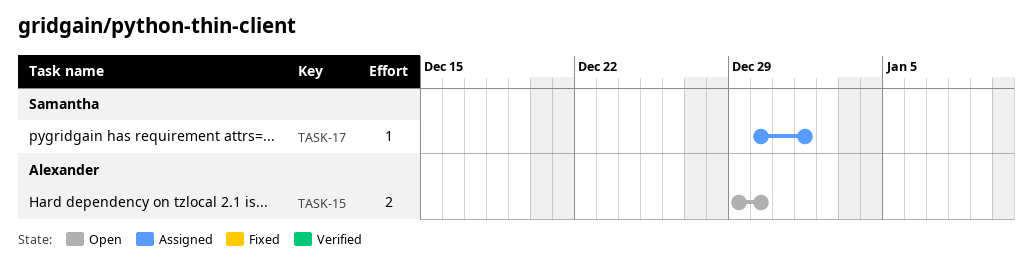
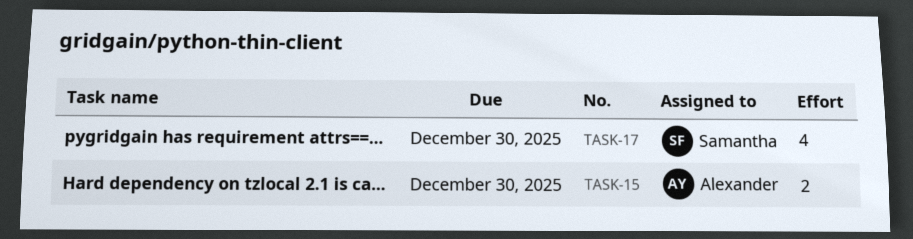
TASK-17, estimate: 1 -> 4
TASK-17, due: Jan 1 -> Dec 30

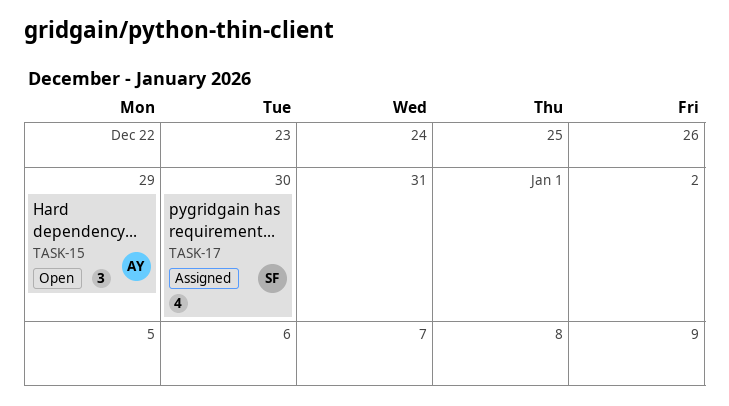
TASK-15, estimate: 2 -> 3
TASK-15, due: Dec 30 -> Dec 29

